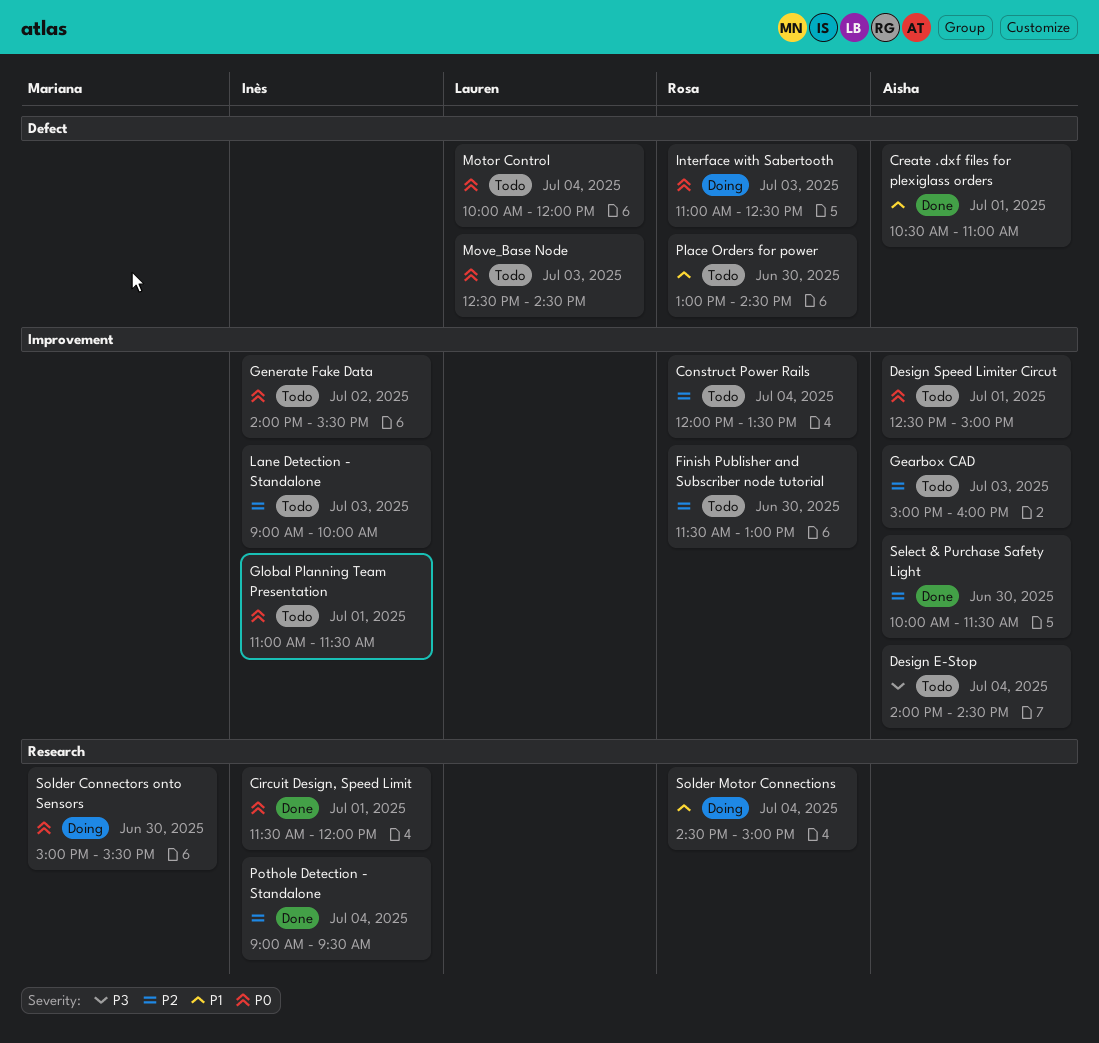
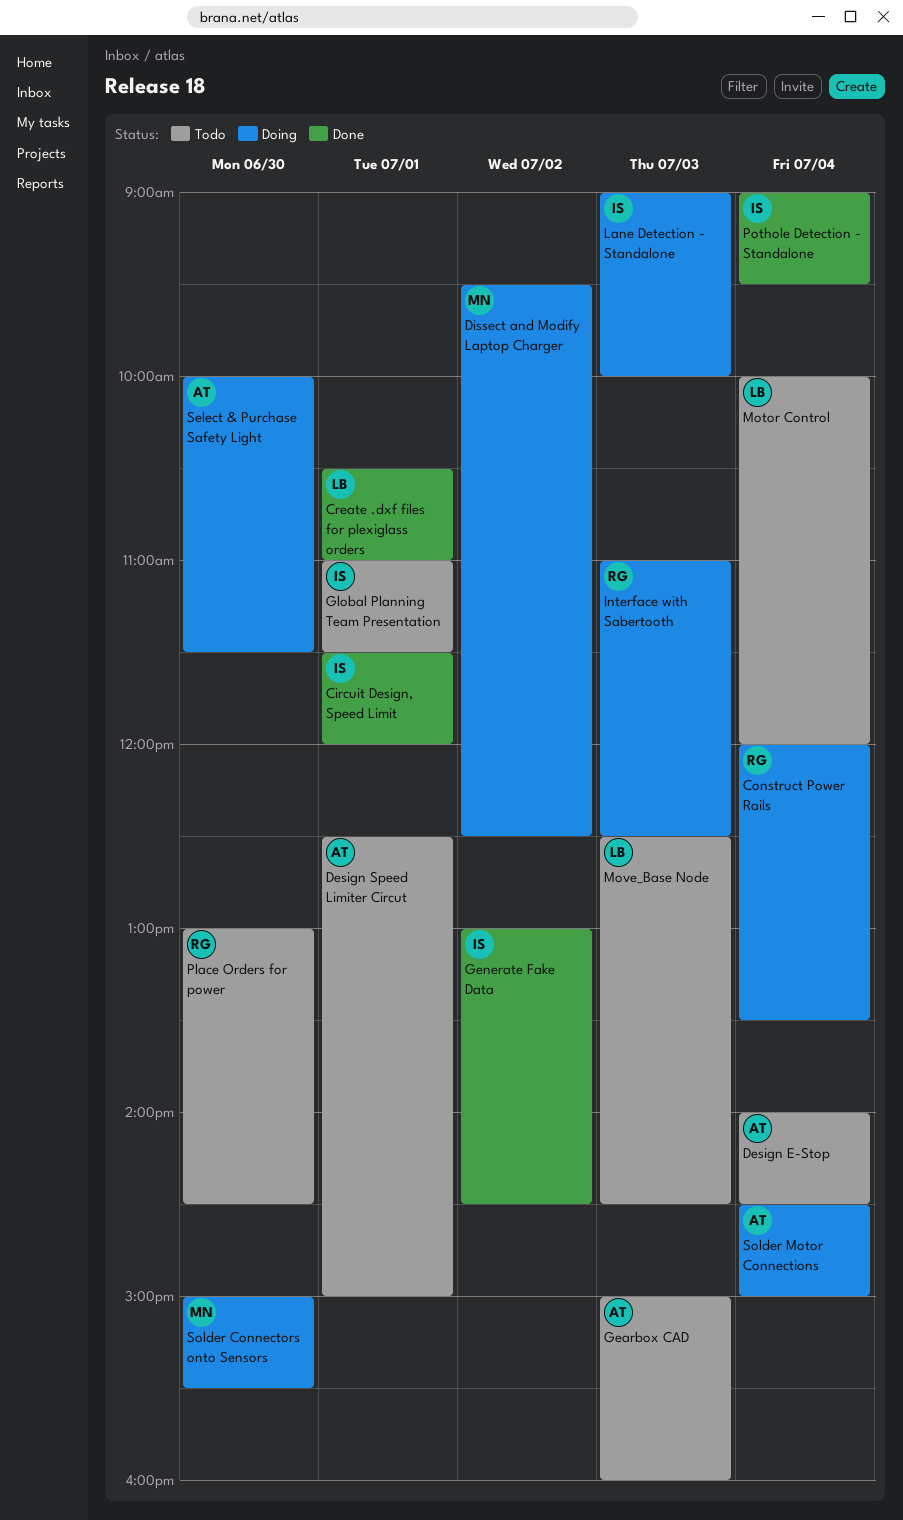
Construct Power Rails, status: Todo -> Doing
Create .dxf files for plexiglass orders, owner: Aisha -> Lauren
Dissect and Modify Laptop Charger: none -> present
Finish Publisher and Subscriber node tutorial: present -> none
Generate Fake Data, status: Todo -> Done
Generate Fake Data, begins: 14:00 -> 13:00
Generate Fake Data, ends: 15:30 -> 14:30
Lane Detection - Standalone, status: Todo -> Doing
Select & Purchase Safety Light, status: Done -> Doing
Solder Motor Connections, owner: Rosa -> Aisha

